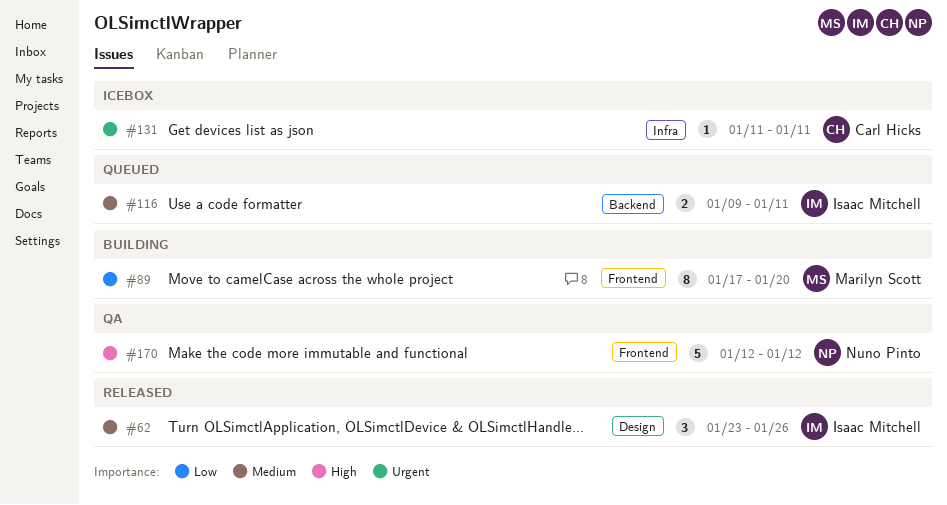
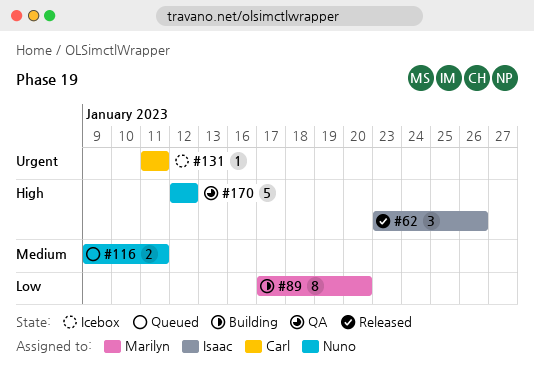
#62, priority: Medium -> High
#116, owner: Isaac Mitchell -> Nuno Pinto

